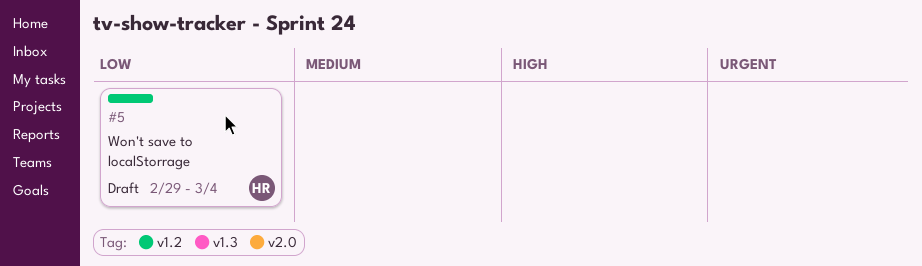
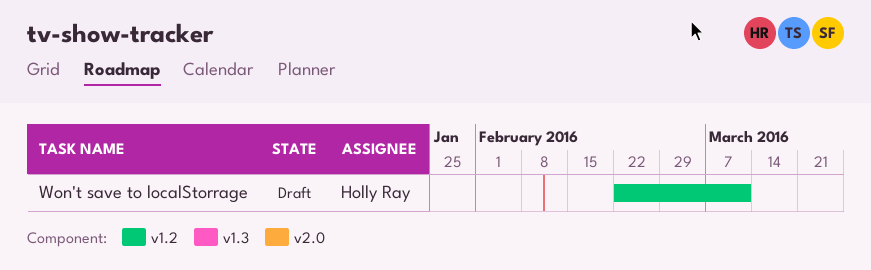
Won't save to localStorrage, start: Feb 29 -> Feb 22
Won't save to localStorrage, due: Mar 4 -> Mar 11

